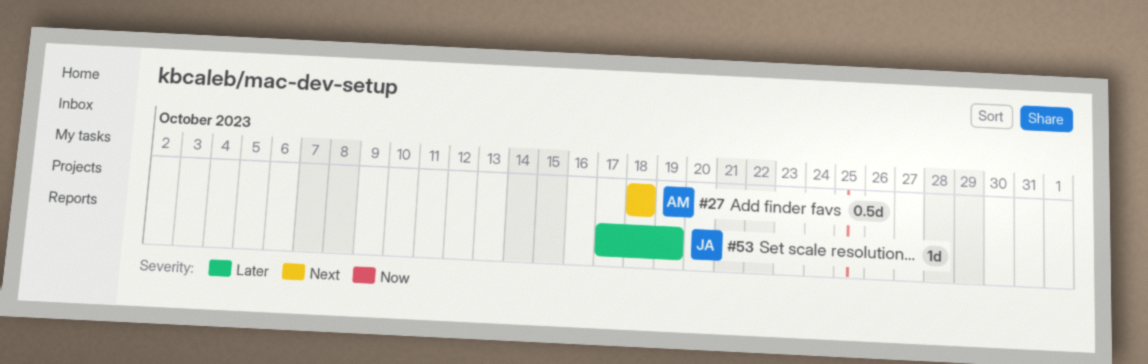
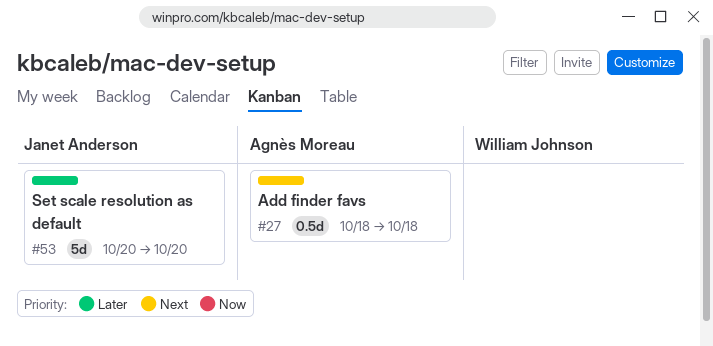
#53, estimate: 1d -> 5d
#53, start: Oct 17 -> Oct 20
#53, due: Oct 19 -> Oct 20

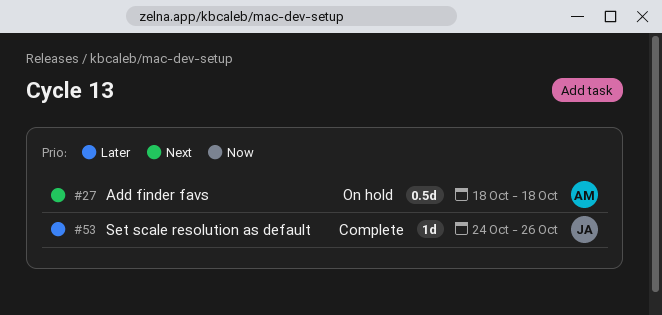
#53, estimate: 5d -> 1d
#53, start: Oct 20 -> Oct 24
#53, due: Oct 20 -> Oct 26

